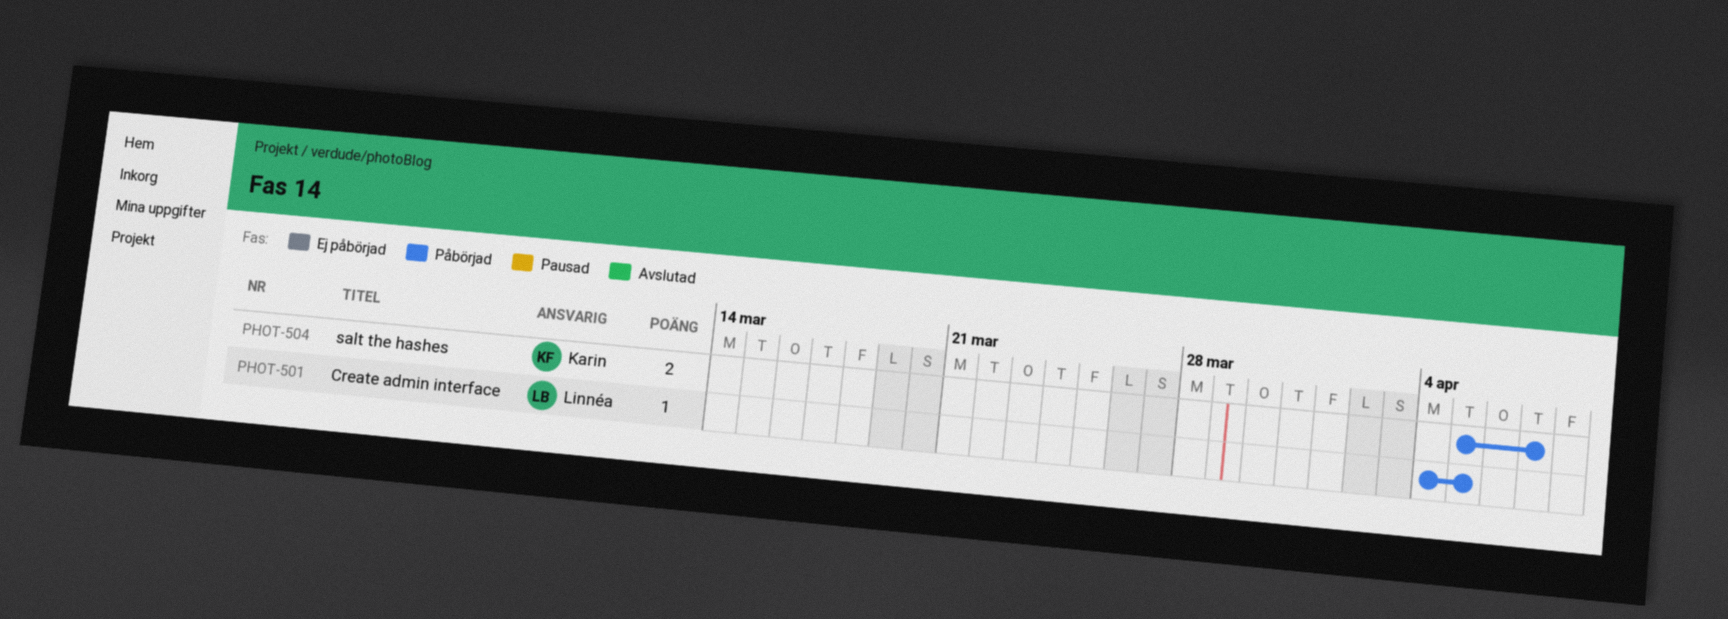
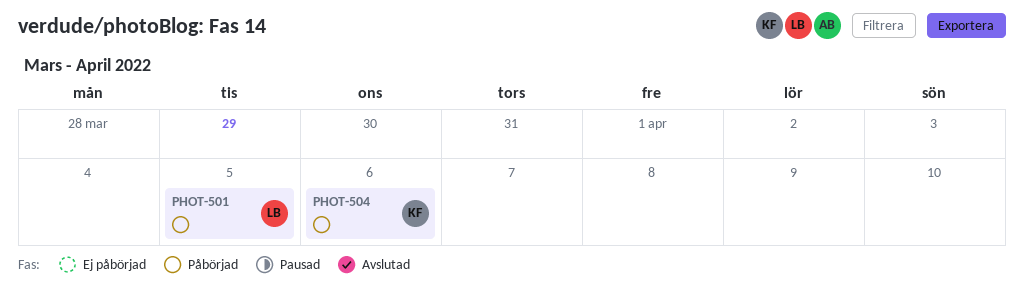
PHOT-504, due: Apr 7 -> Apr 6

